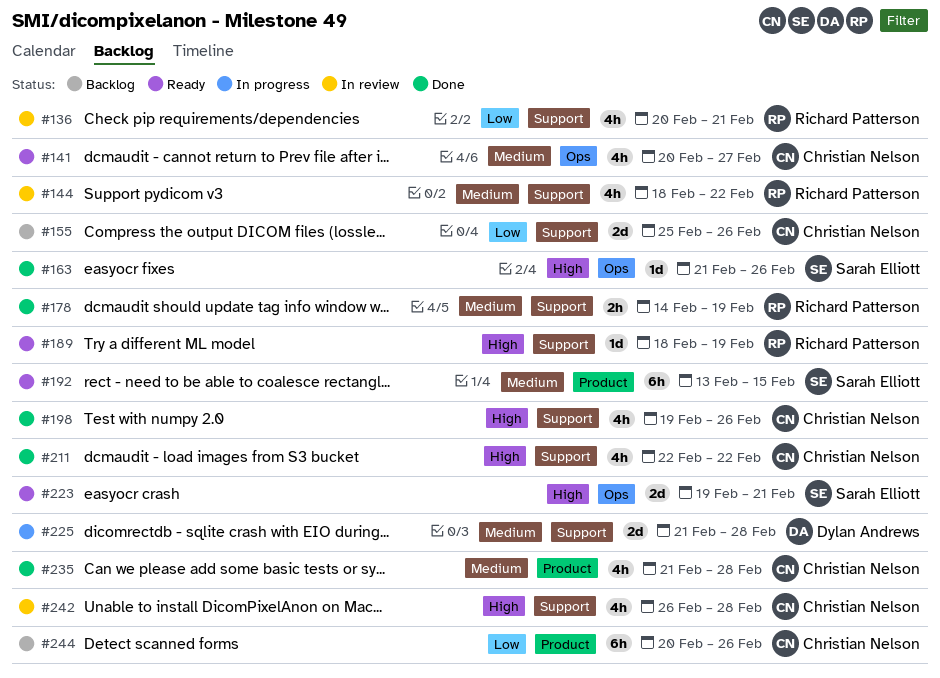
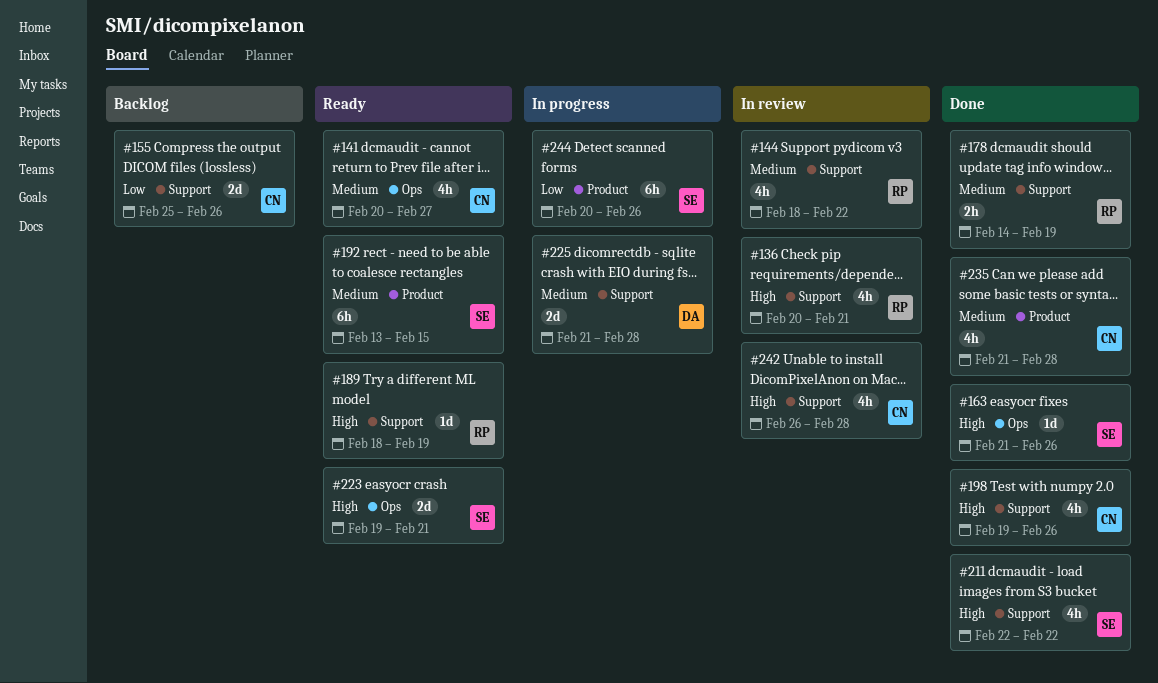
#136, priority: Low -> High
#211, owner: Christian Nelson -> Sarah Elliott
#244, status: Backlog -> In progress
#244, owner: Christian Nelson -> Sarah Elliott

